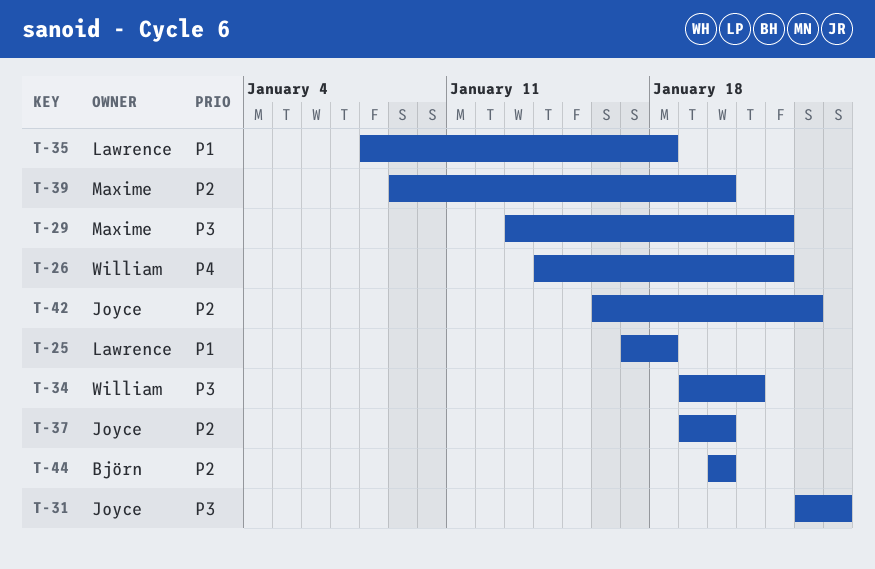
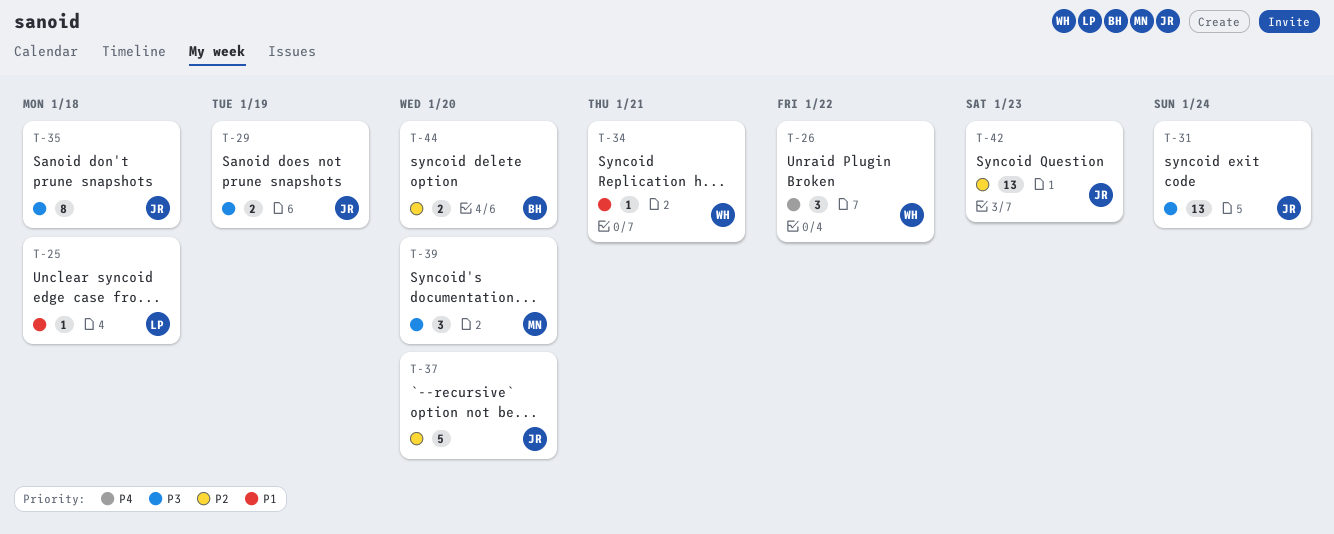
T-29, owner: Maxime -> Joyce
T-29, due: Jan 22 -> Jan 19
T-34, priority: P3 -> P1
T-35, owner: Lawrence -> Joyce
T-35, priority: P1 -> P3
T-39, priority: P2 -> P3

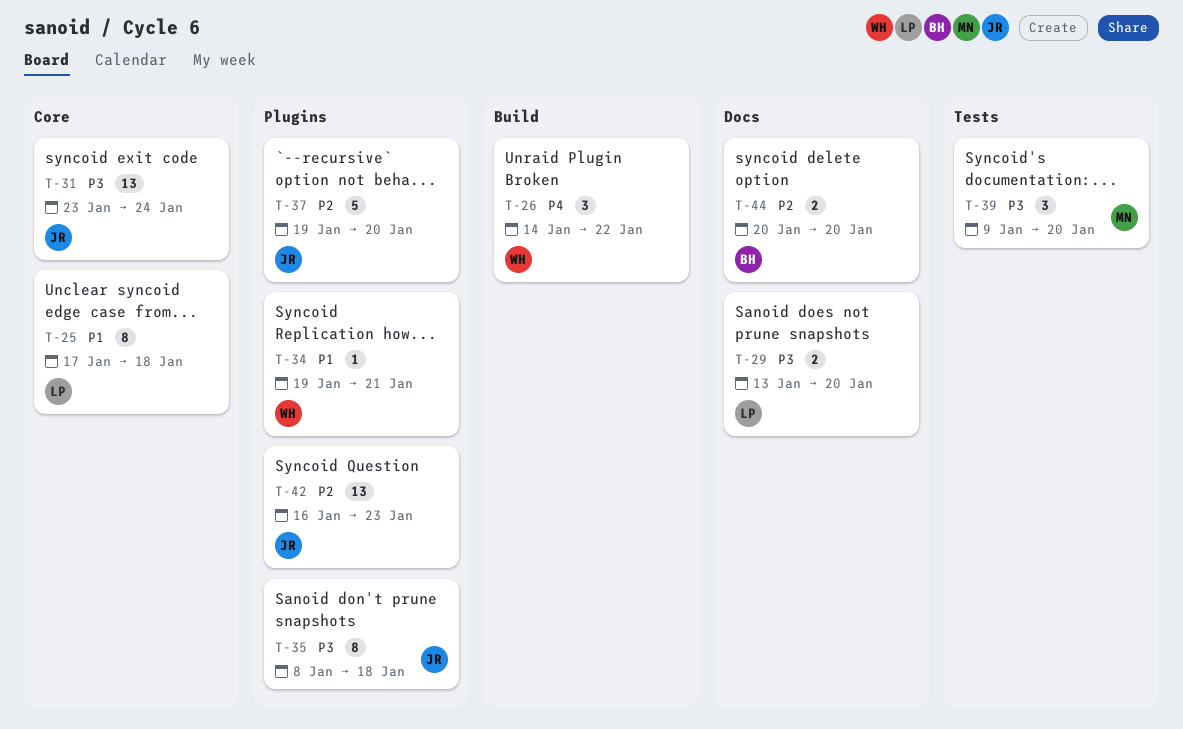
T-25, estimate: 1 -> 8
T-29, owner: JR -> LP
T-29, due: Jan 19 -> Jan 20

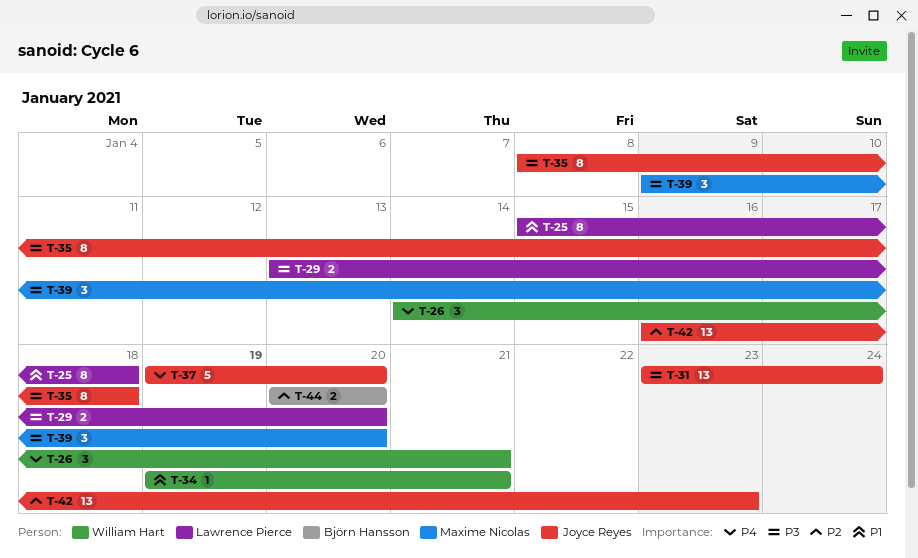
T-25, start: Jan 17 -> Jan 15
T-26, due: Jan 22 -> Jan 21
T-37, priority: P2 -> P4

